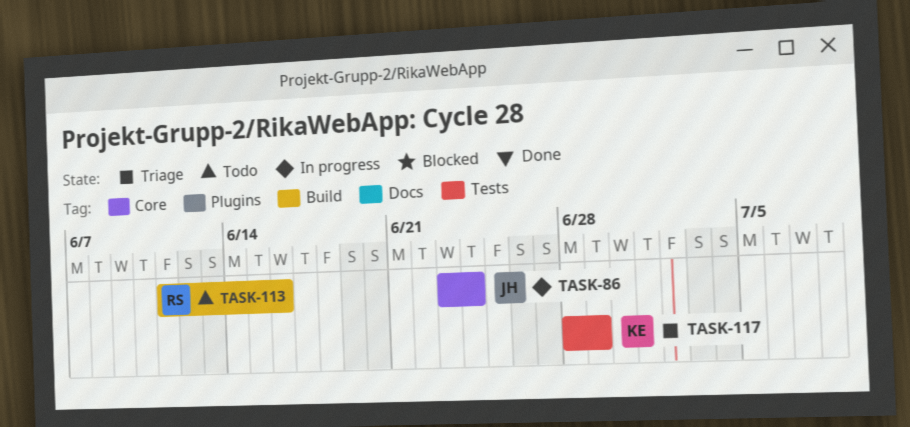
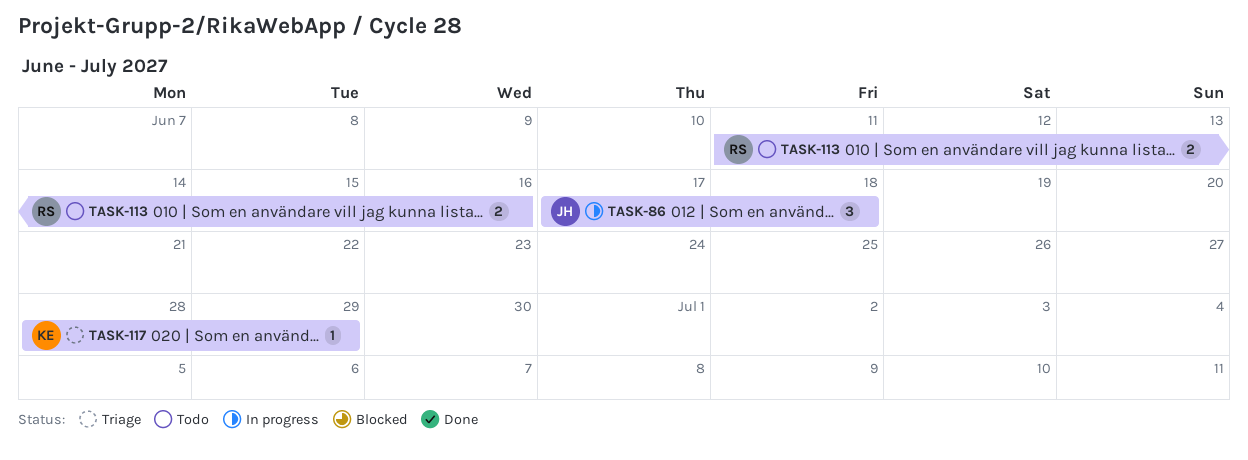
TASK-86, start: Jun 23 -> Jun 17
TASK-86, due: Jun 24 -> Jun 18

